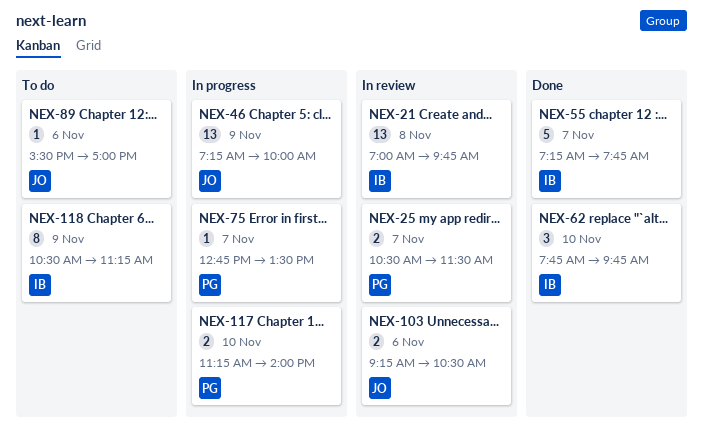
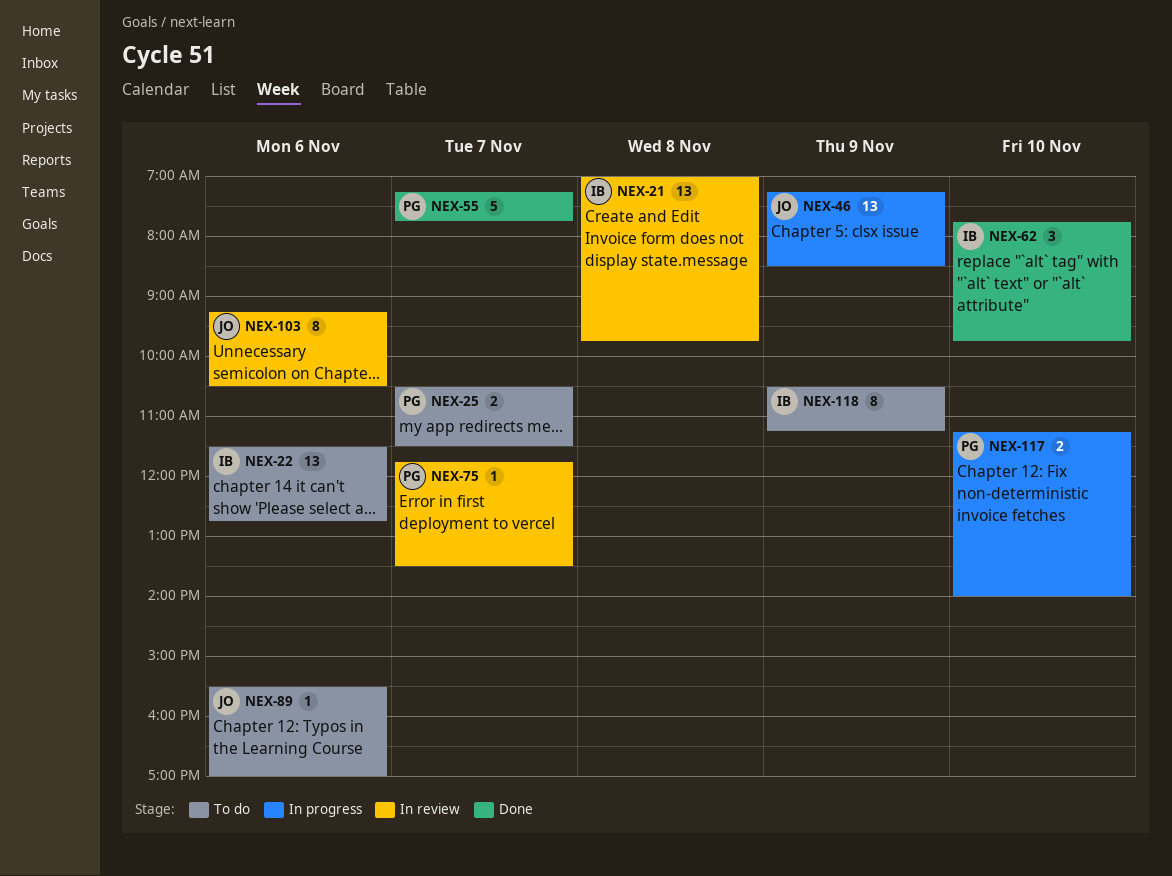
NEX-22: none -> present
NEX-25, status: In review -> To do
NEX-46, ends: 10:00 -> 08:30
NEX-55, owner: IB -> PG
NEX-75, status: In progress -> In review
NEX-75, begins: 12:45 -> 11:45
NEX-103, estimate: 2 -> 8

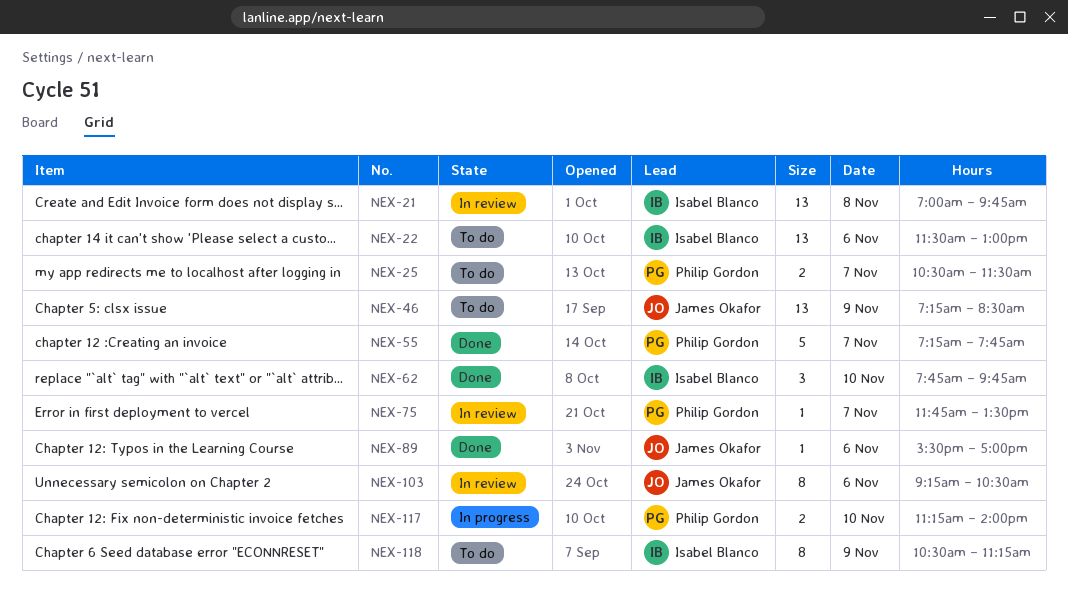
NEX-22, ends: 12:45 -> 13:00
NEX-46, status: In progress -> To do
NEX-89, status: To do -> Done

